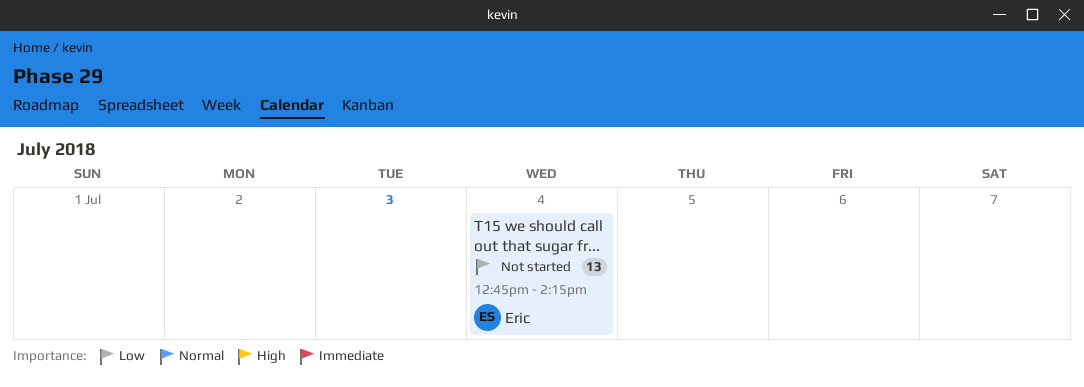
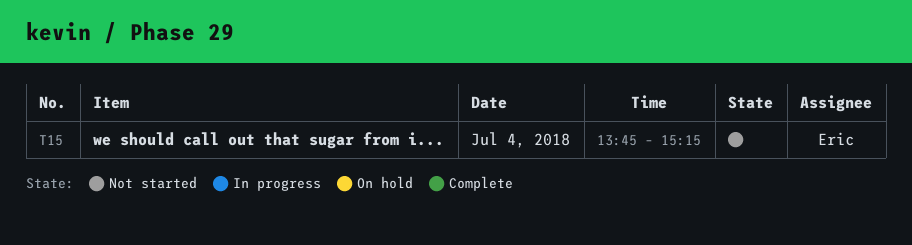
T15, begins: 12:45 -> 13:45
T15, ends: 14:15 -> 15:15

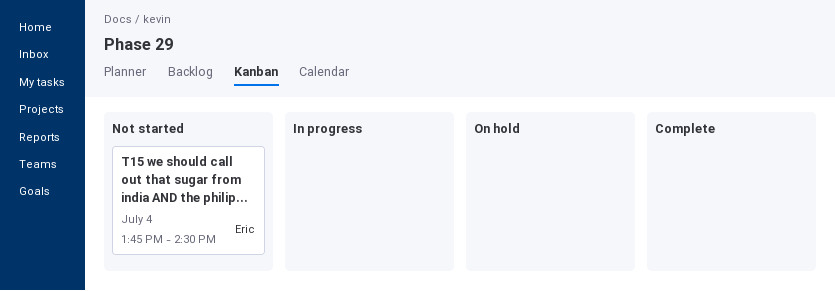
T15, ends: 15:15 -> 14:30

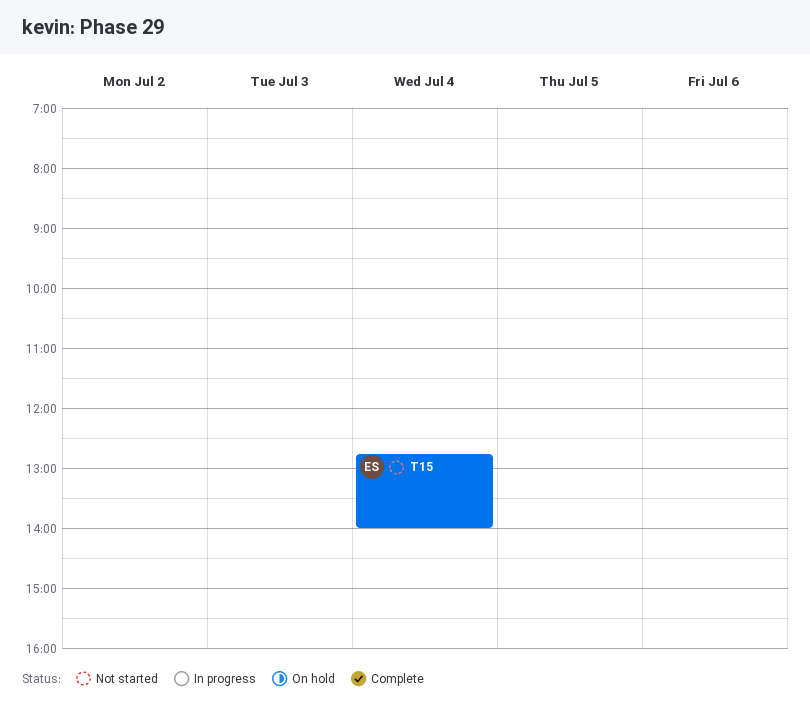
T15, begins: 13:45 -> 12:45
T15, ends: 14:30 -> 14:00

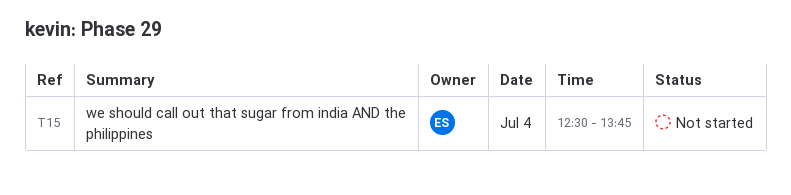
T15, begins: 12:45 -> 12:30
T15, ends: 14:00 -> 13:45

